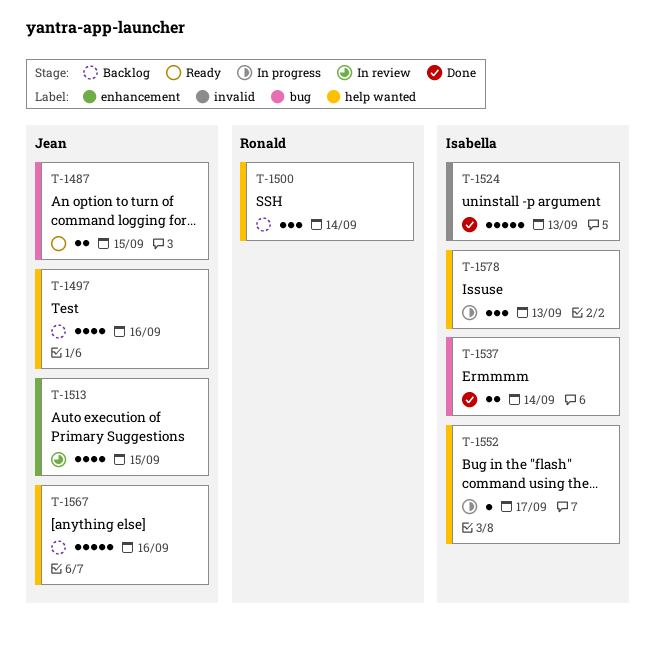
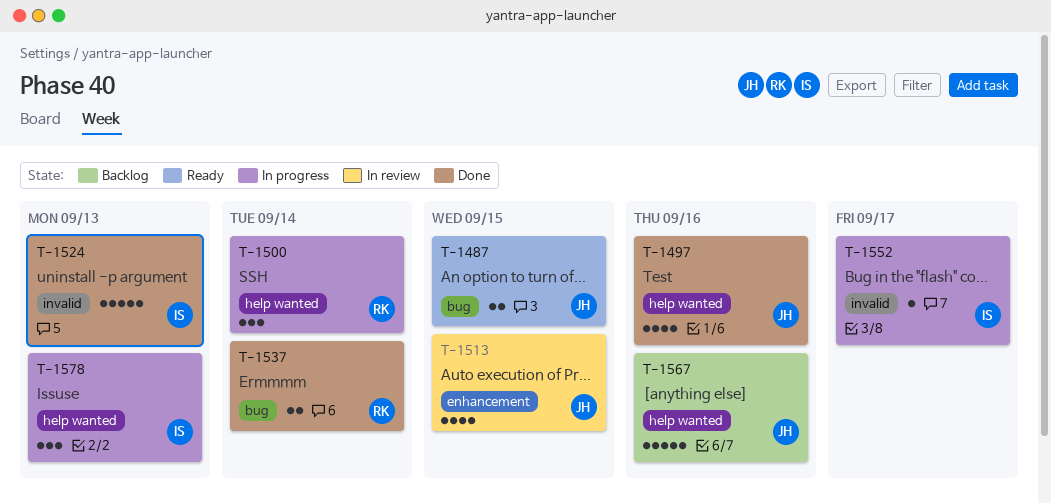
T-1497, status: Backlog -> Done
T-1500, status: Backlog -> In progress
T-1537, owner: Isabella -> Ronald
T-1552, label: help wanted -> invalid

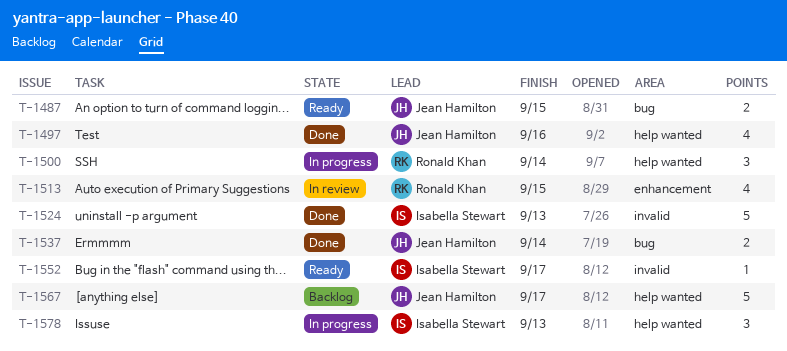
T-1513, owner: Jean Hamilton -> Ronald Khan
T-1537, owner: Ronald Khan -> Jean Hamilton
T-1552, status: In progress -> Ready
T-1567, due: Sep 16 -> Sep 17

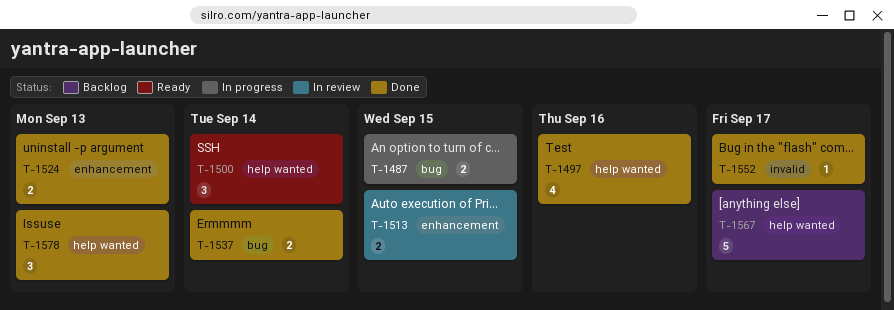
T-1487, status: Ready -> In progress
T-1500, status: In progress -> Ready
T-1513, estimate: 4 -> 2
T-1524, label: invalid -> enhancement
T-1524, estimate: 5 -> 2
T-1552, status: Ready -> Done
T-1578, status: In progress -> Done

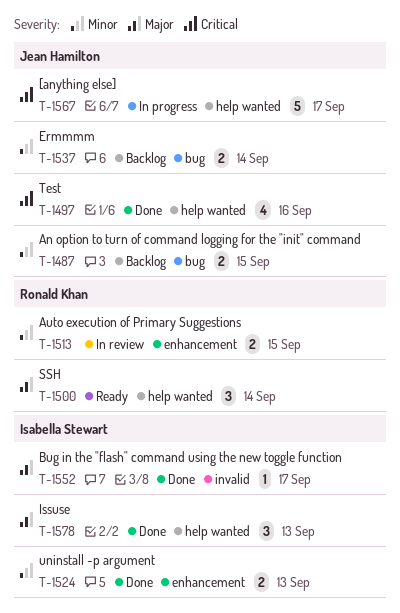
T-1487, status: In progress -> Backlog
T-1537, status: Done -> Backlog
T-1567, status: Backlog -> In progress

